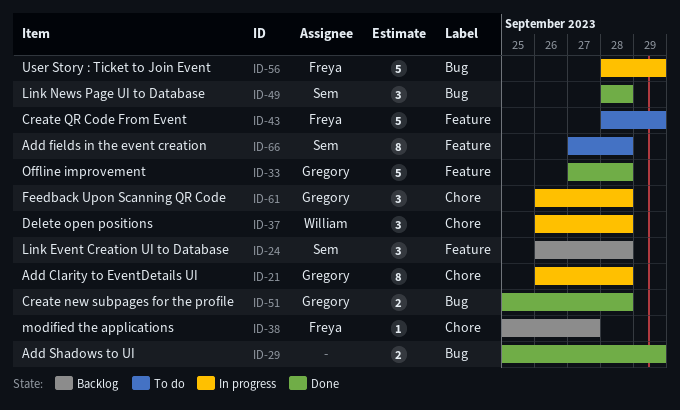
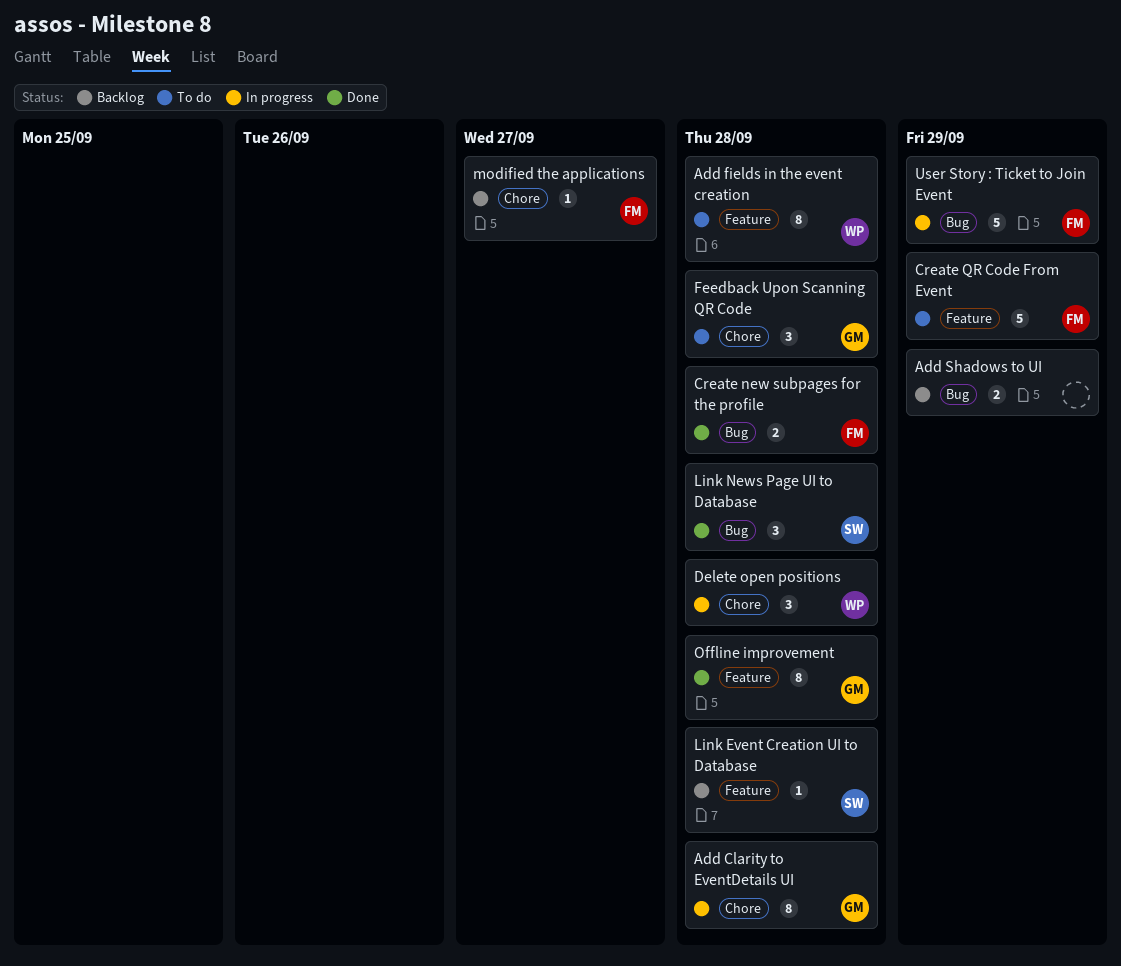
Add fields in the event creation, owner: Sem -> William
Add Shadows to UI, status: Done -> Backlog
Create new subpages for the profile, owner: Gregory -> Freya
Feedback Upon Scanning QR Code, status: In progress -> To do
Link Event Creation UI to Database, estimate: 3 -> 1
Offline improvement, estimate: 5 -> 8

